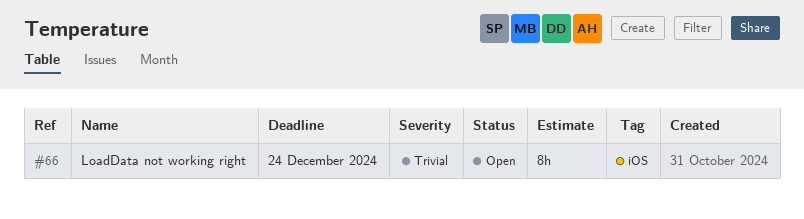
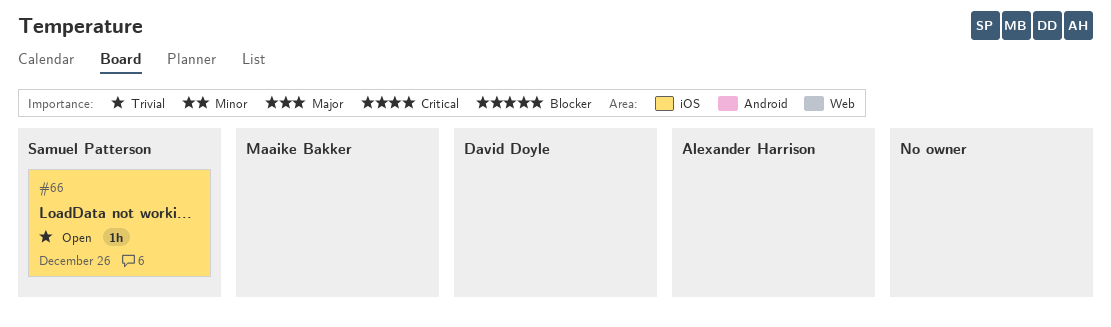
#66, estimate: 8h -> 1h
#66, due: Dec 24 -> Dec 26

